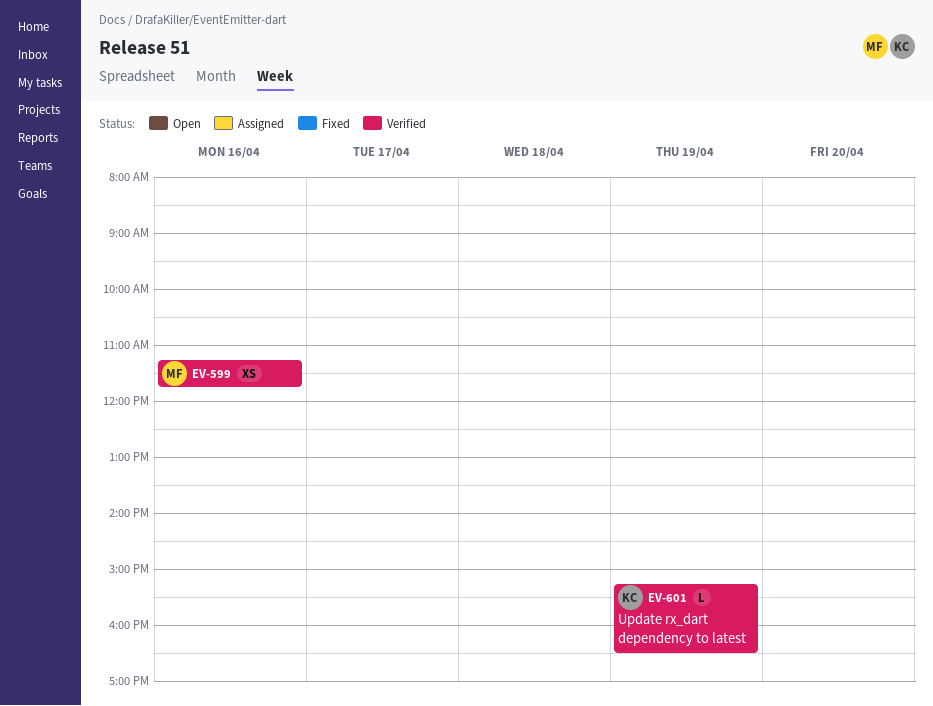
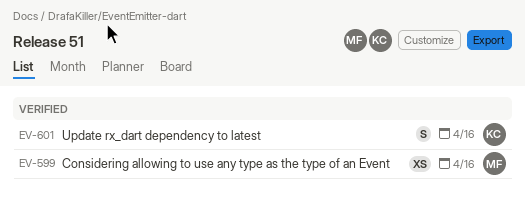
EV-601, estimate: L -> S
EV-601, day: Apr 19 -> Apr 16

